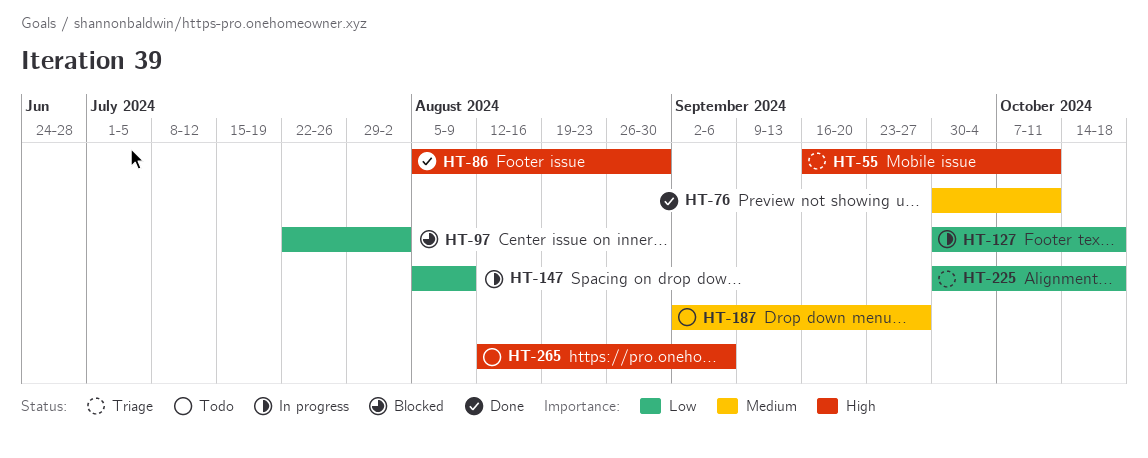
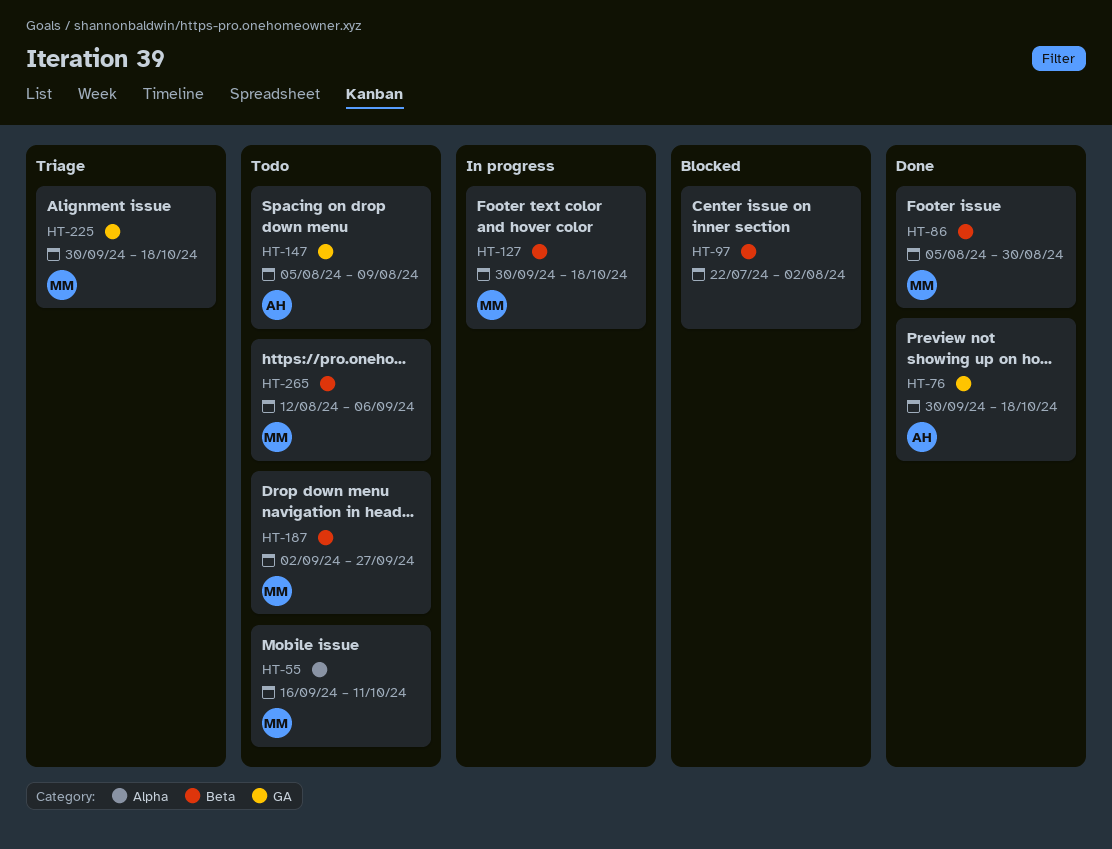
HT-55, status: Triage -> Todo
HT-76, due: Oct 11 -> Oct 18
HT-147, status: In progress -> Todo

